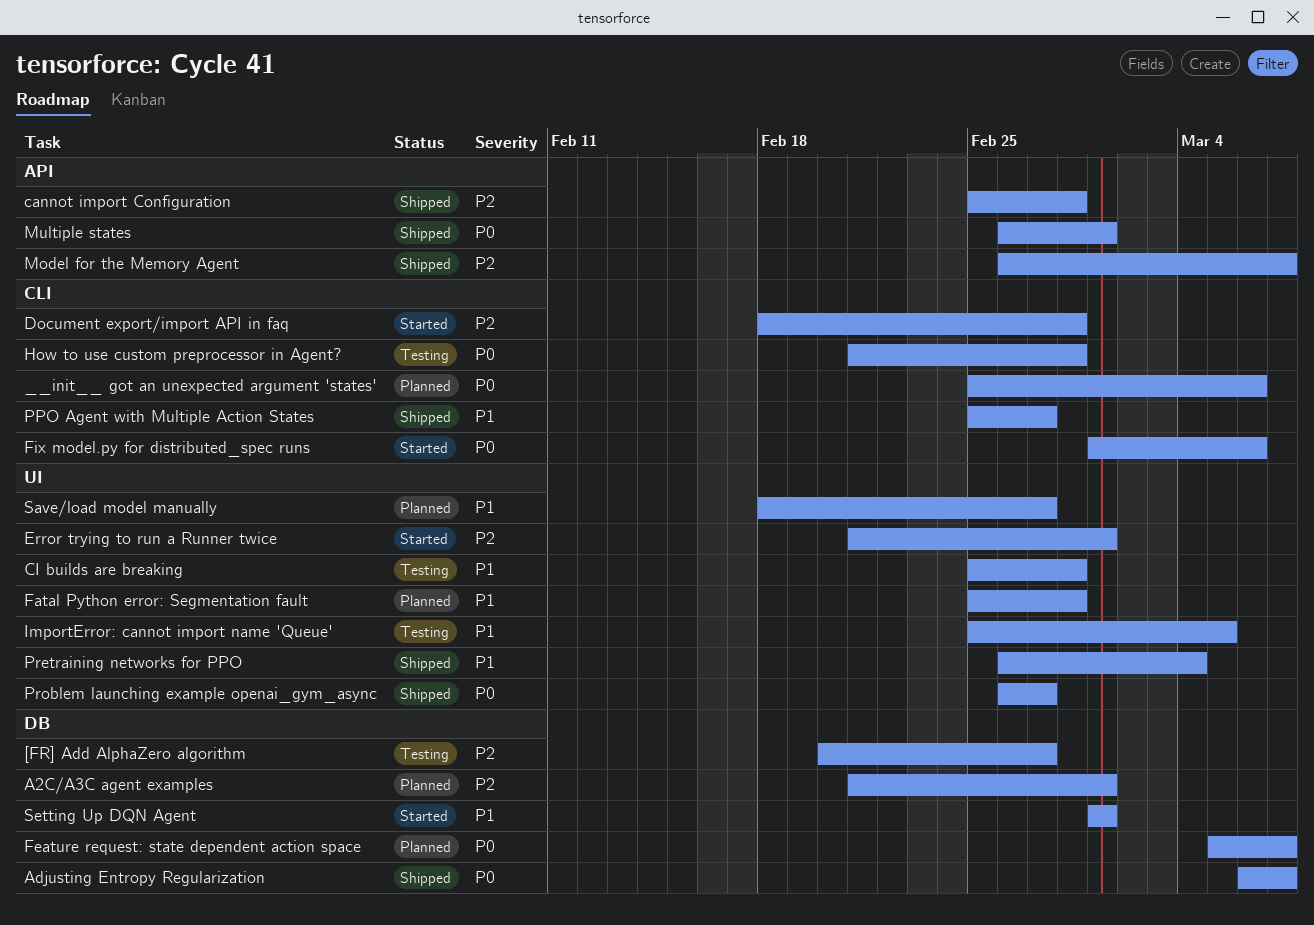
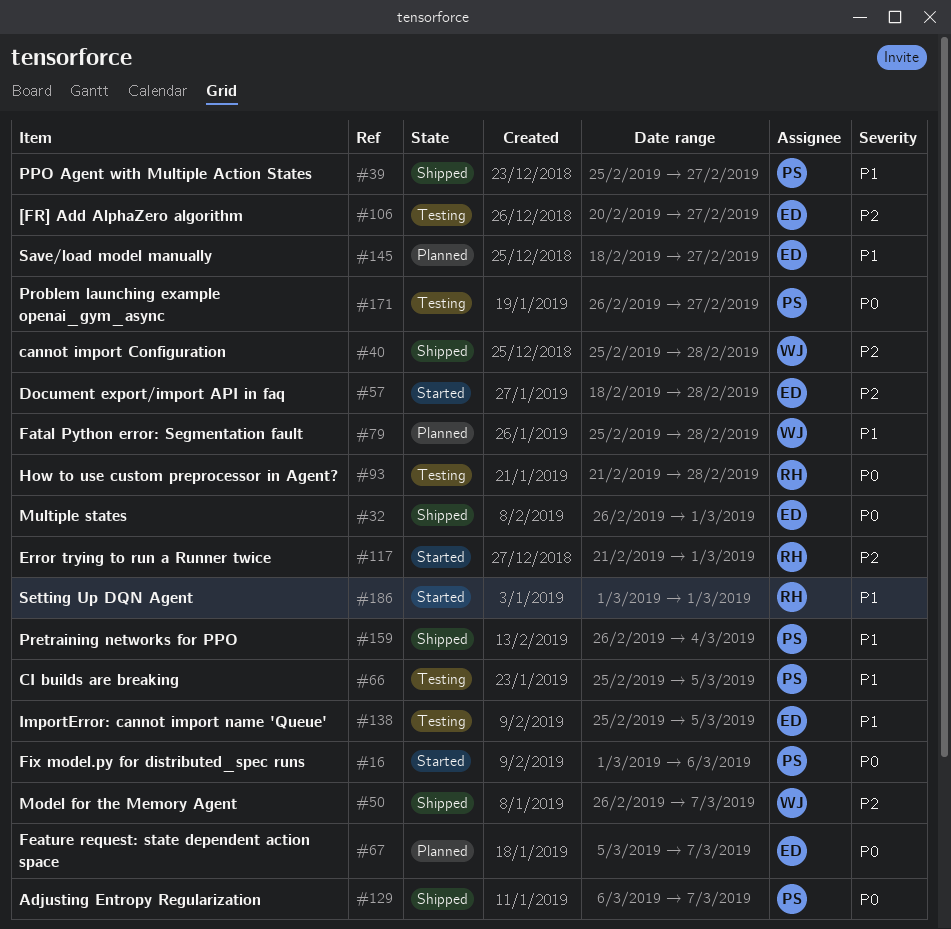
__init__ got an unexpected argument 'states': present -> none
A2C/A3C agent examples: present -> none
CI builds are breaking, due: Feb 28 -> Mar 5
Problem launching example openai_gym_async, status: Shipped -> Testing

